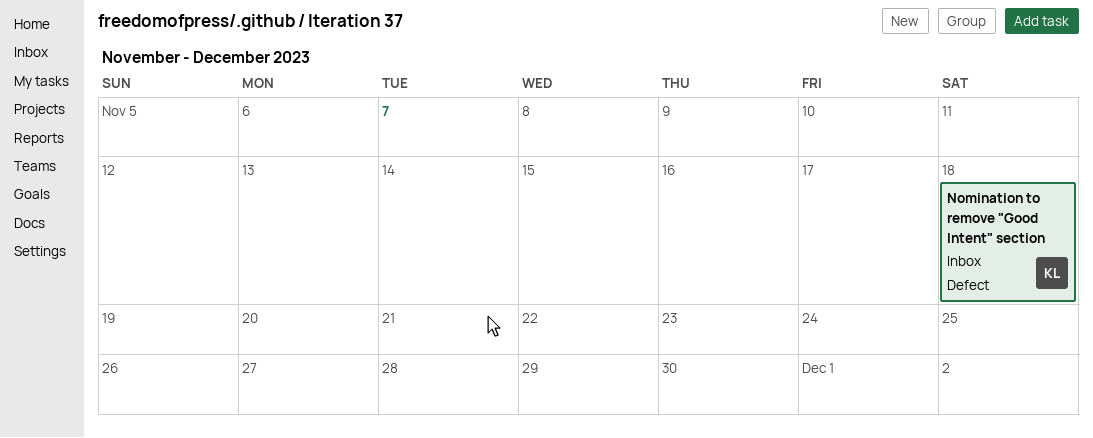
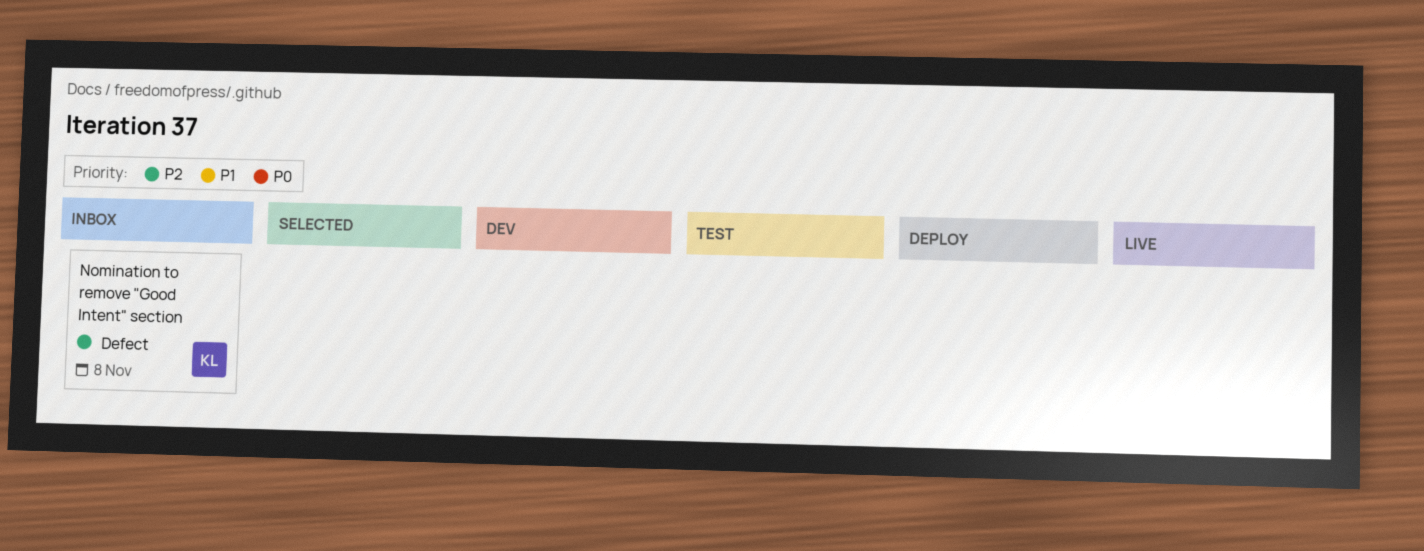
Nomination to remove "Good Intent" section, due: Nov 18 -> Nov 8

